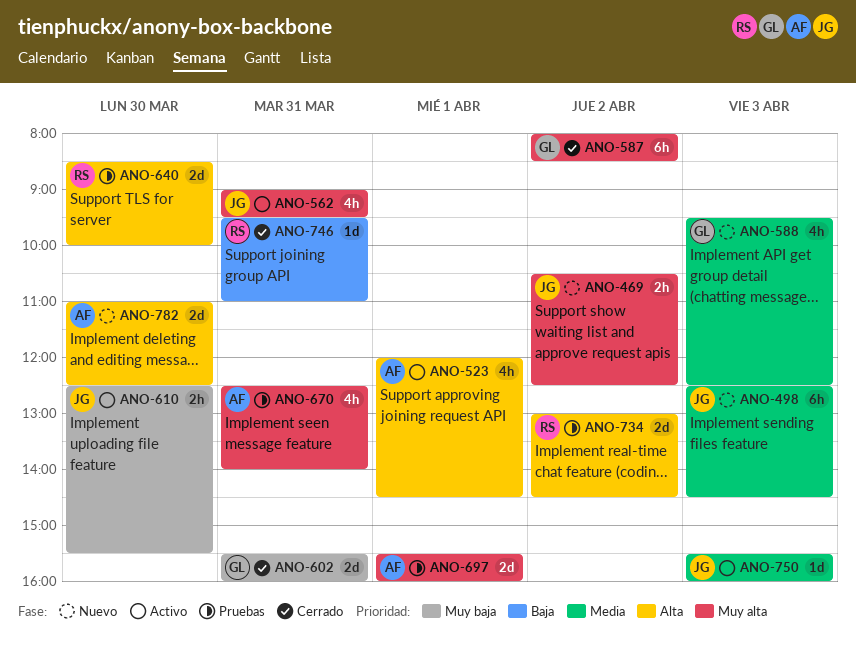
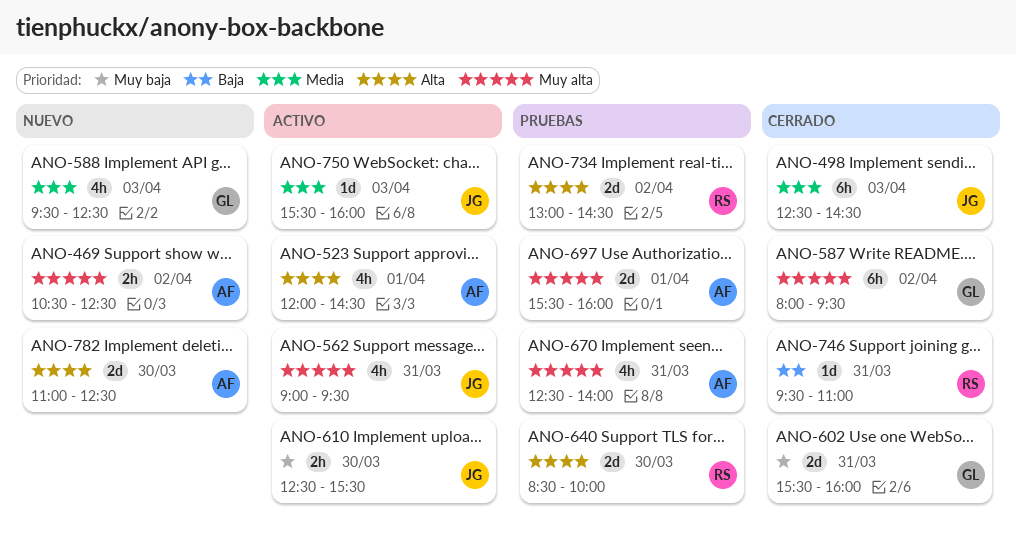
ANO-469, owner: JG -> AF
ANO-498, status: Nuevo -> Cerrado
ANO-587, ends: 08:30 -> 09:30

